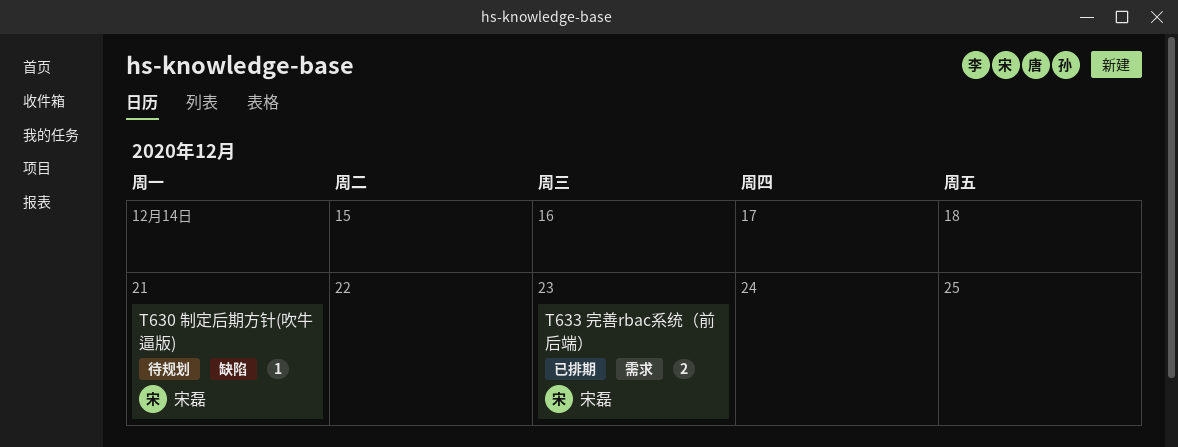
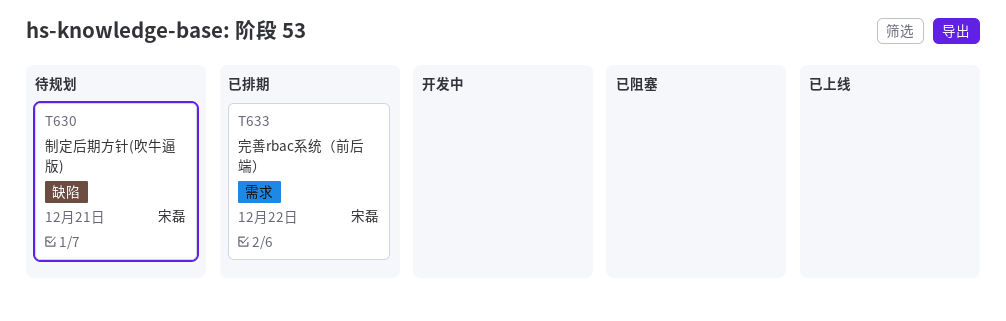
T633, due: Dec 23 -> Dec 22

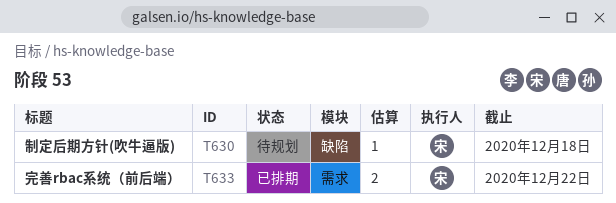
T630, due: Dec 21 -> Dec 18

